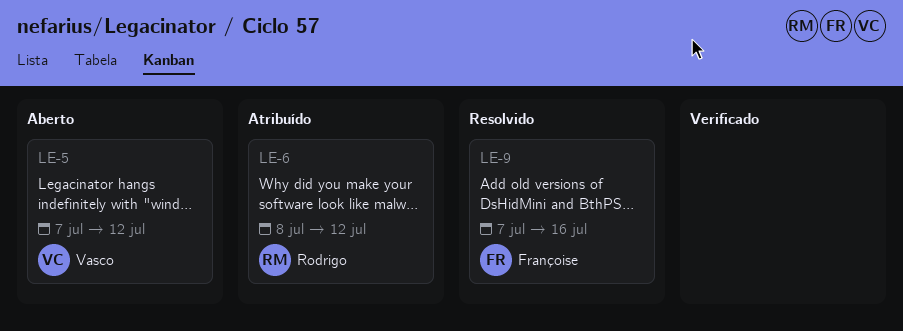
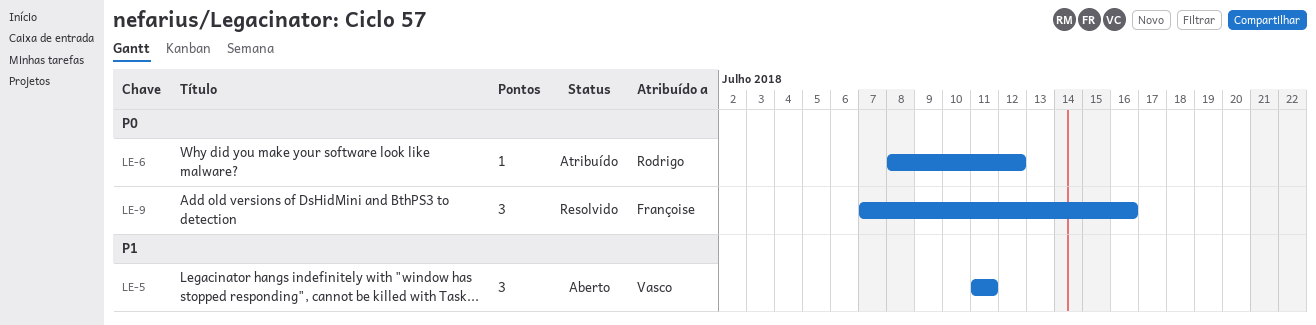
LE-5, start: Jul 7 -> Jul 11
LE-5, due: Jul 12 -> Jul 11

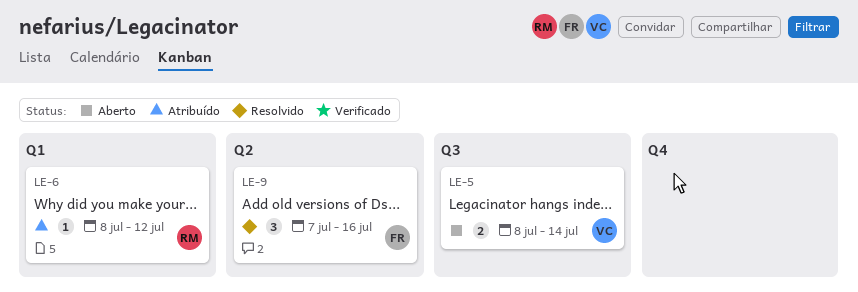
LE-5, estimate: 3 -> 2
LE-5, start: Jul 11 -> Jul 8
LE-5, due: Jul 11 -> Jul 14

